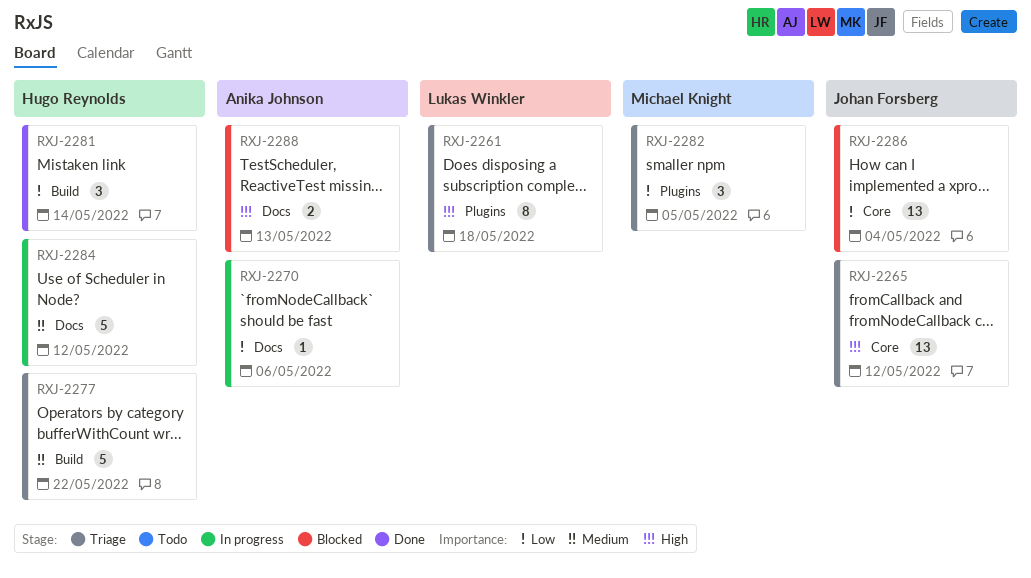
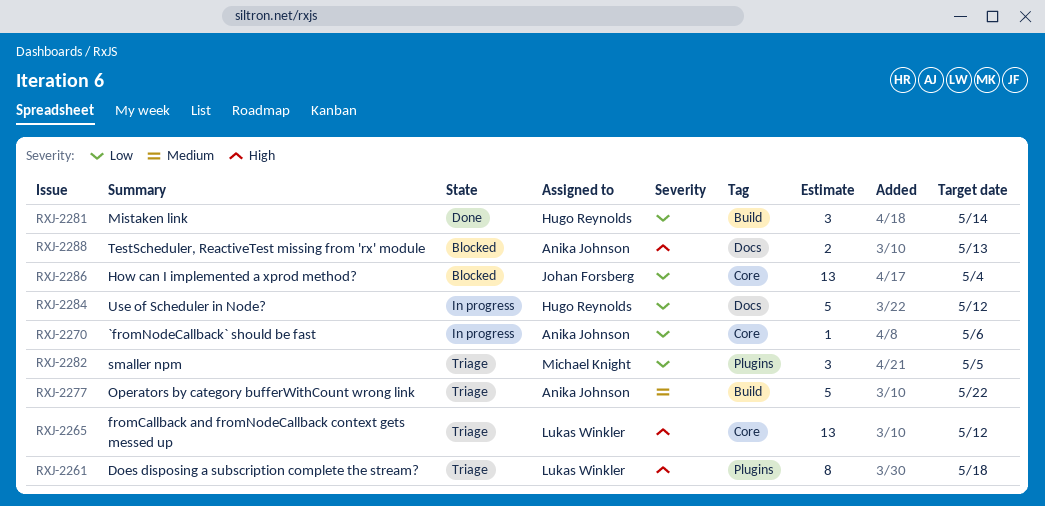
RXJ-2265, owner: Johan Forsberg -> Lukas Winkler
RXJ-2270, label: Docs -> Core
RXJ-2277, owner: Hugo Reynolds -> Anika Johnson
RXJ-2284, priority: Medium -> Low

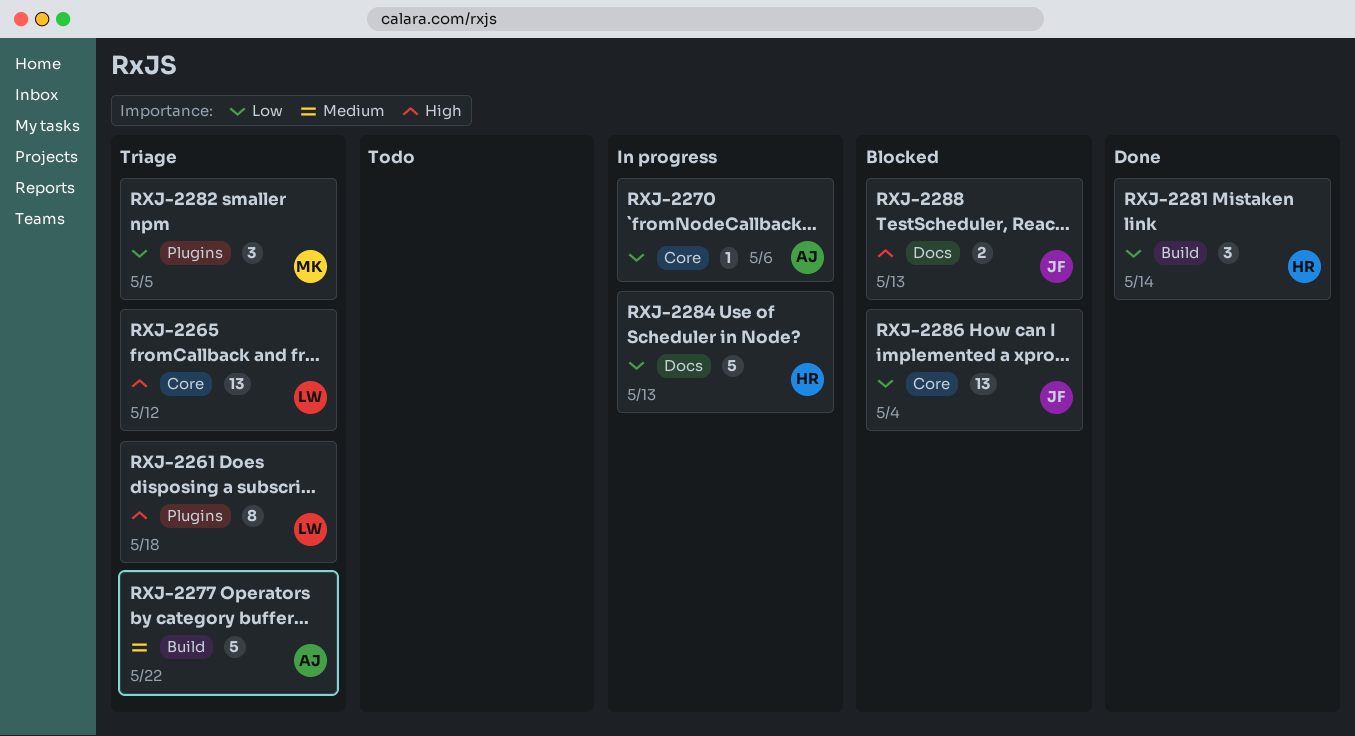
RXJ-2284, due: May 12 -> May 13
RXJ-2288, owner: Anika Johnson -> Johan Forsberg

